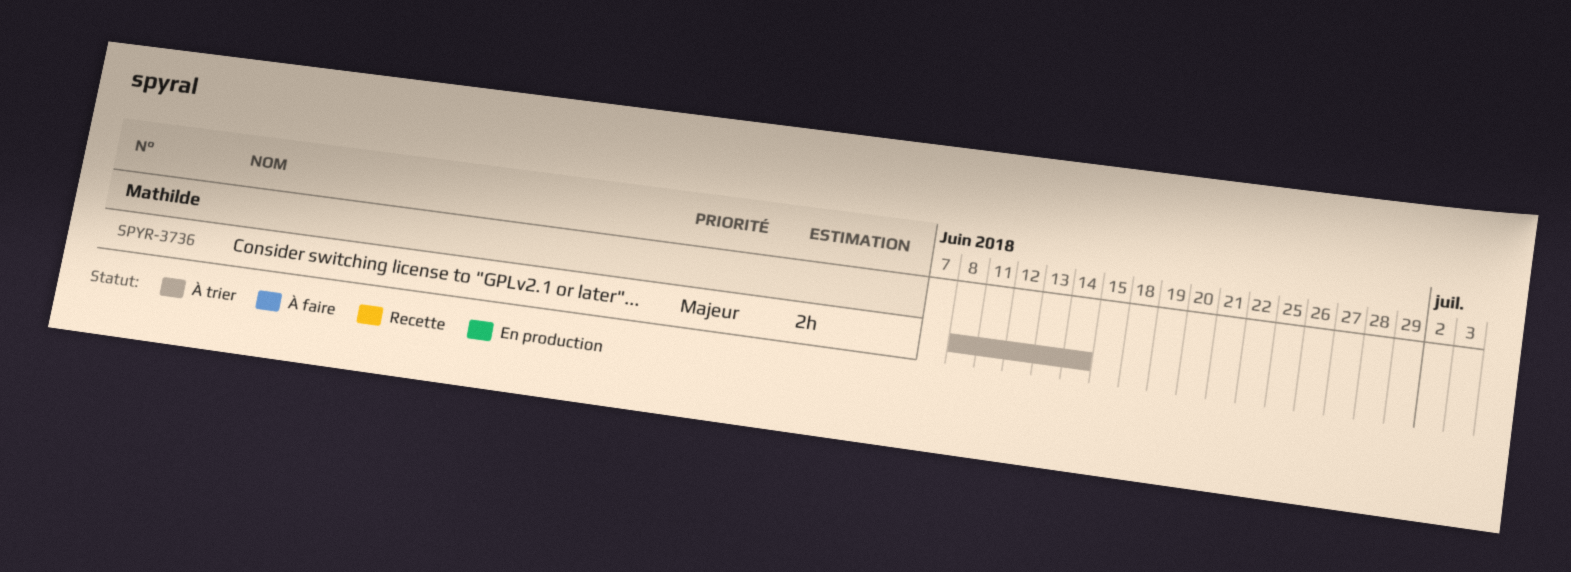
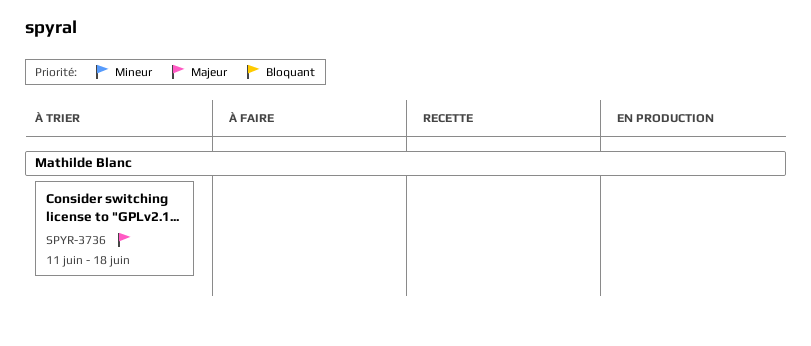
SPYR-3736, start: Jun 8 -> Jun 11
SPYR-3736, due: Jun 14 -> Jun 18

